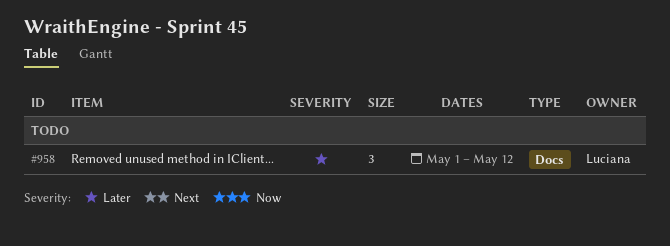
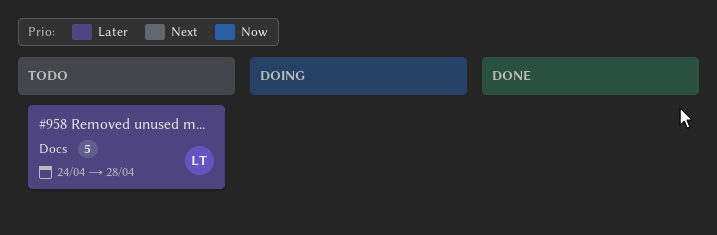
#958, estimate: 3 -> 5
#958, start: May 1 -> Apr 24
#958, due: May 12 -> Apr 28

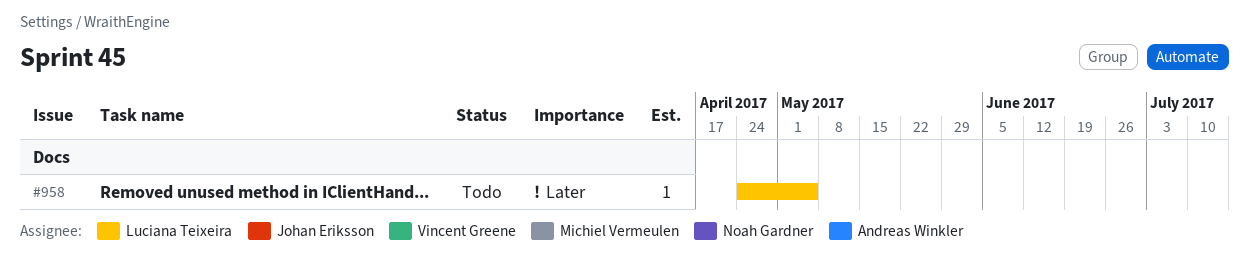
#958, estimate: 5 -> 1
#958, due: Apr 28 -> May 5

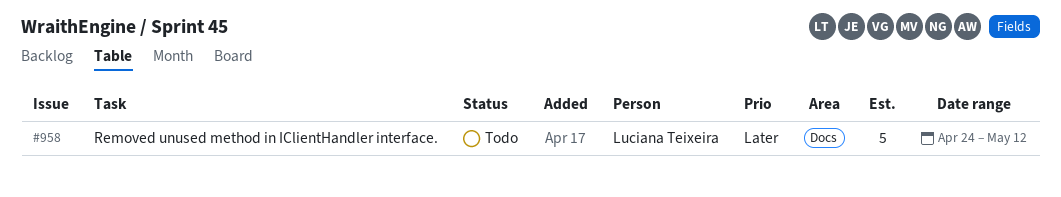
#958, estimate: 1 -> 5
#958, due: May 5 -> May 12

